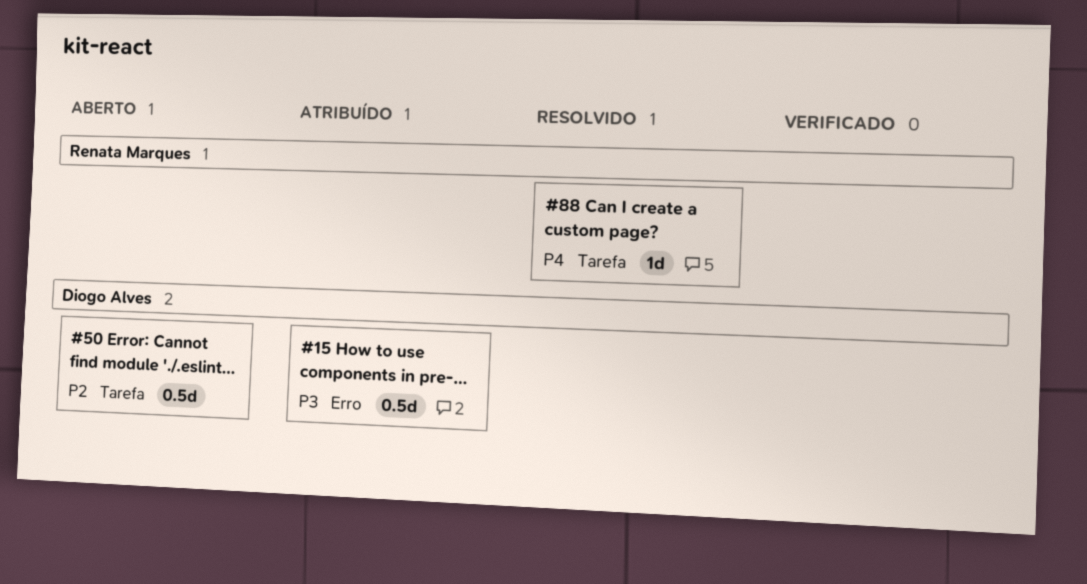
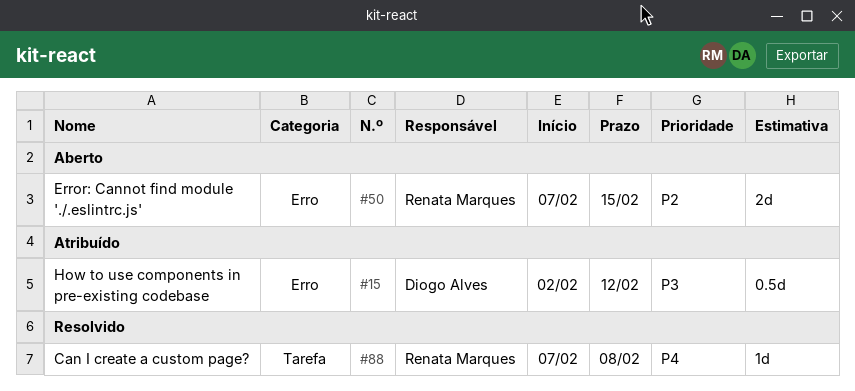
#50, owner: Diogo Alves -> Renata Marques
#50, label: Tarefa -> Erro
#50, estimate: 0.5d -> 2d

